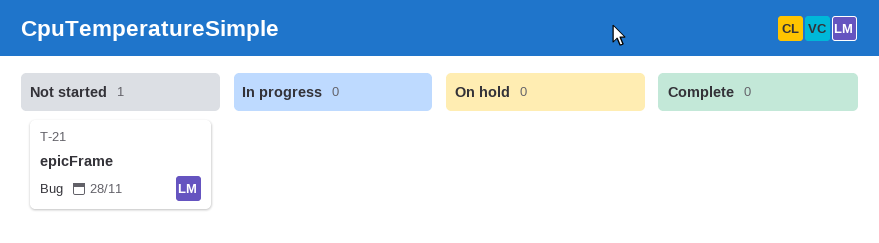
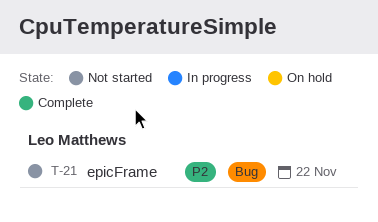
T-21, due: Nov 28 -> Nov 22

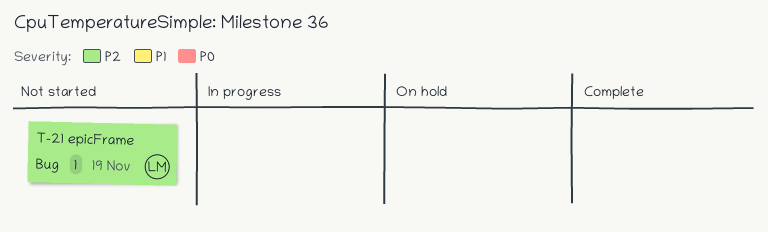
T-21, due: Nov 22 -> Nov 19

